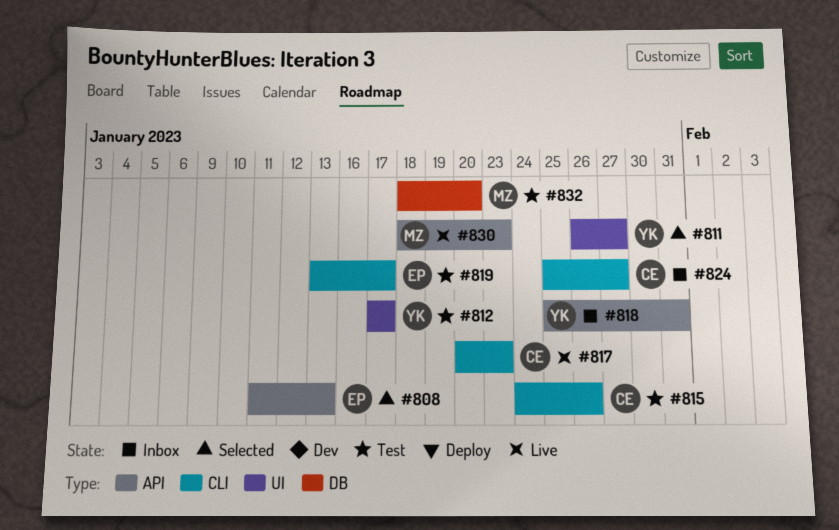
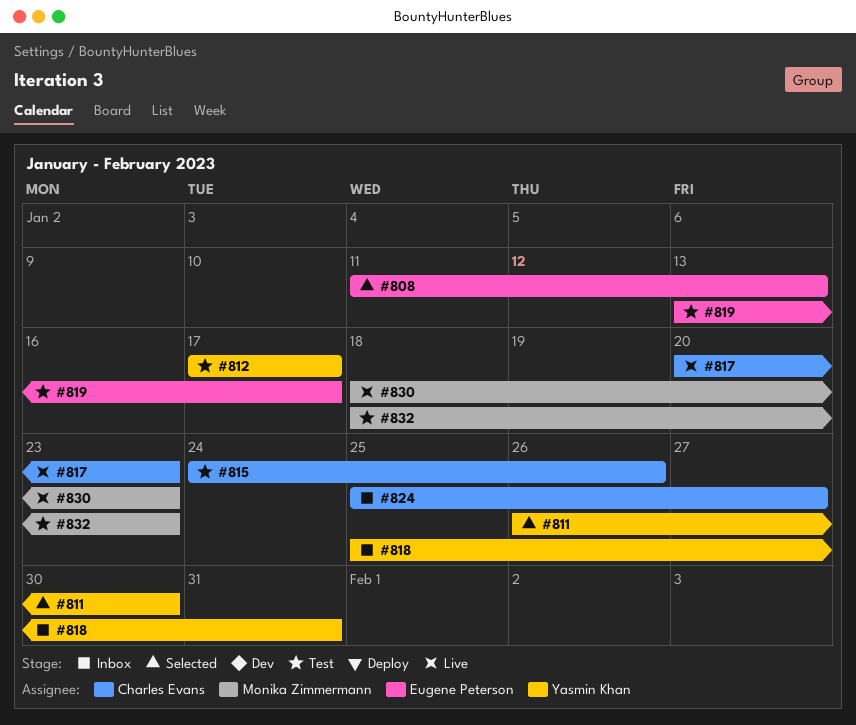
#811, due: Jan 27 -> Jan 30
#832, due: Jan 20 -> Jan 23

